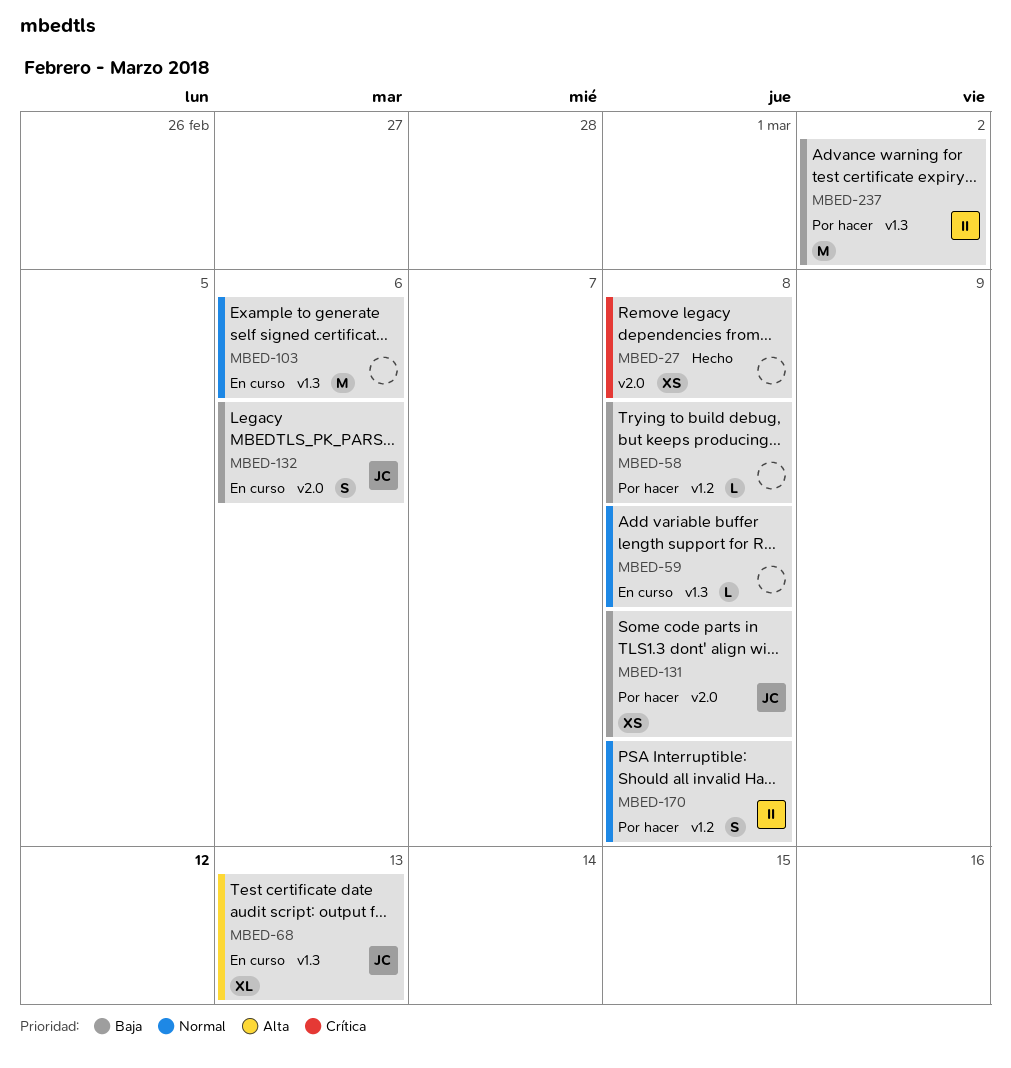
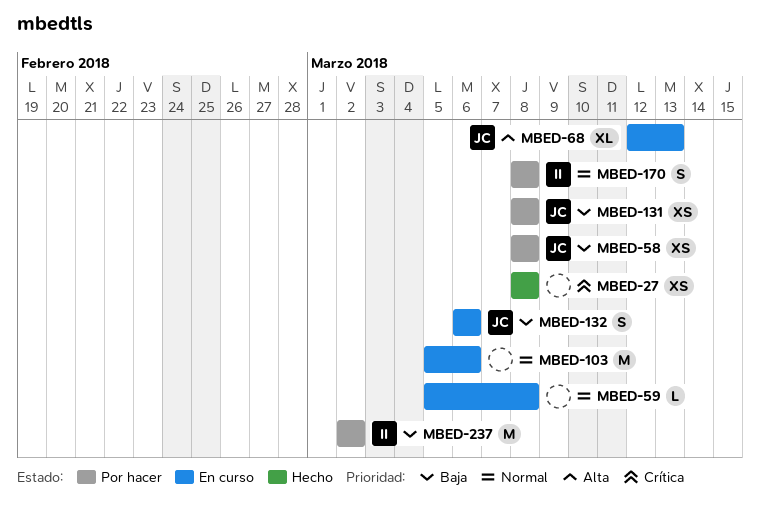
MBED-58, owner: none -> JC
MBED-58, estimate: L -> XS

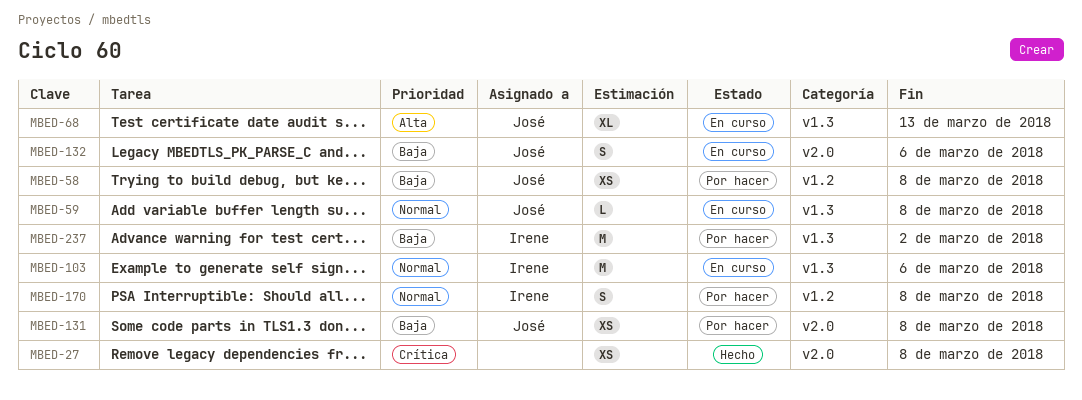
MBED-59, owner: none -> José
MBED-103, owner: none -> Irene

